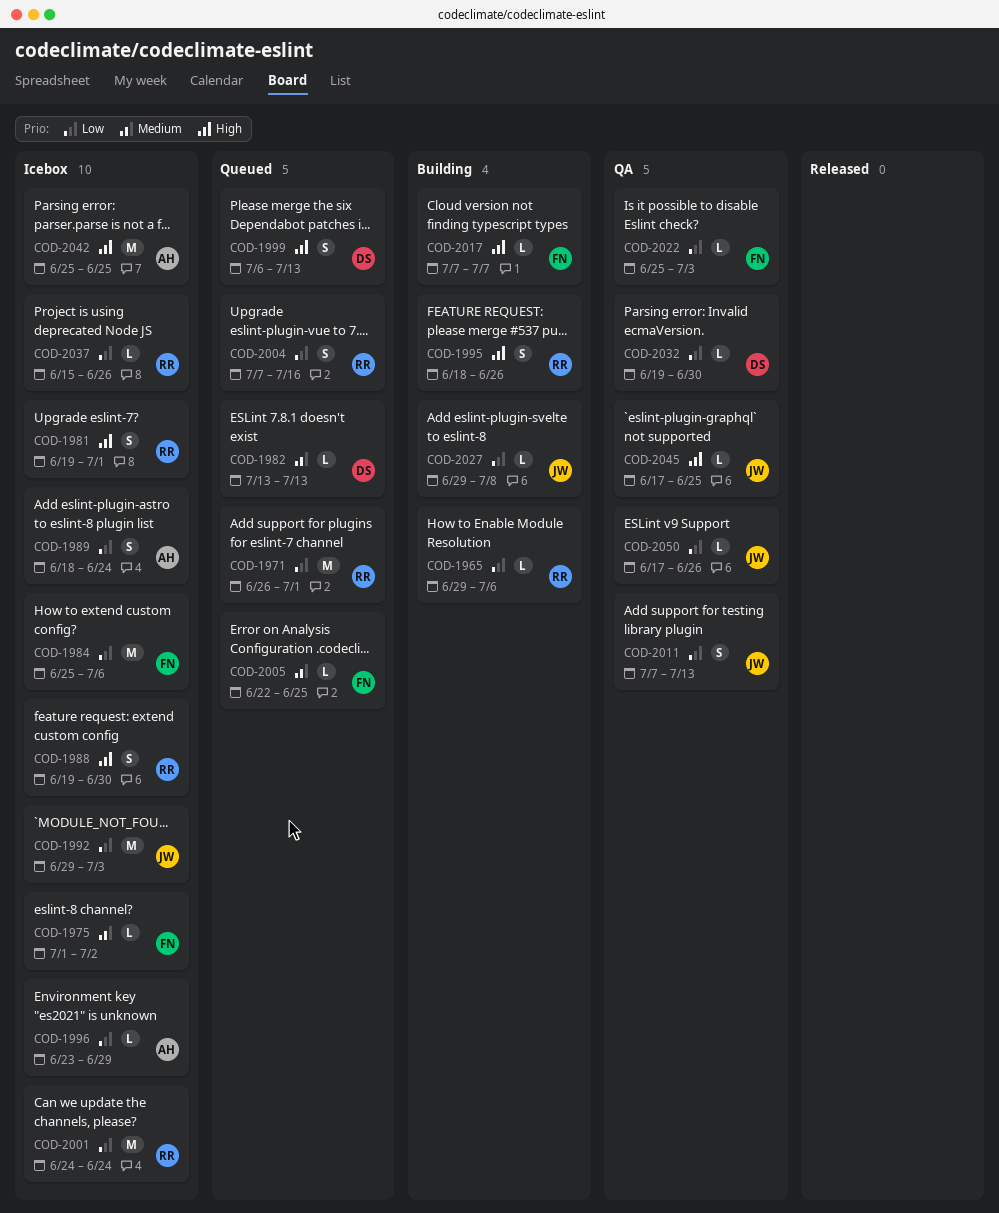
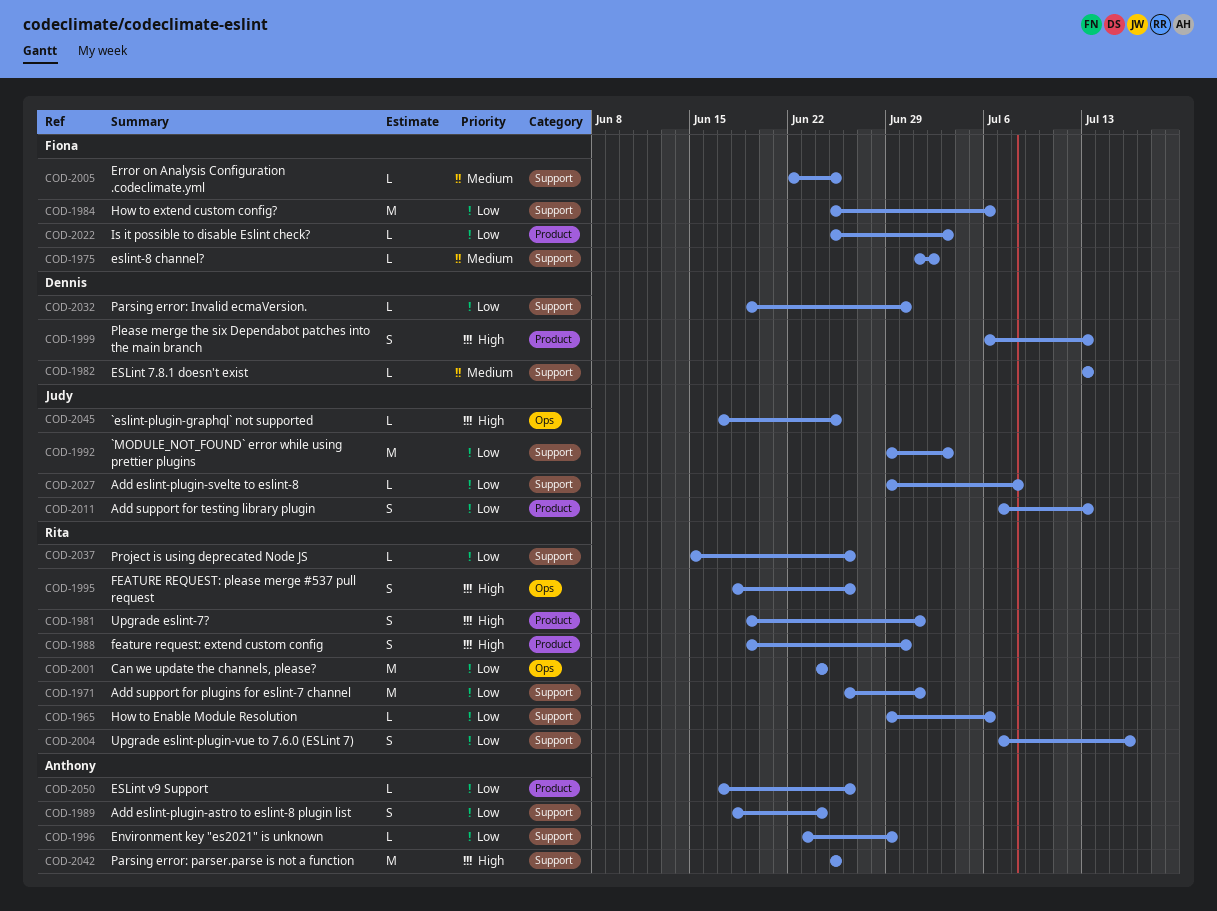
COD-2017: present -> none
COD-2050, owner: Judy -> Anthony

